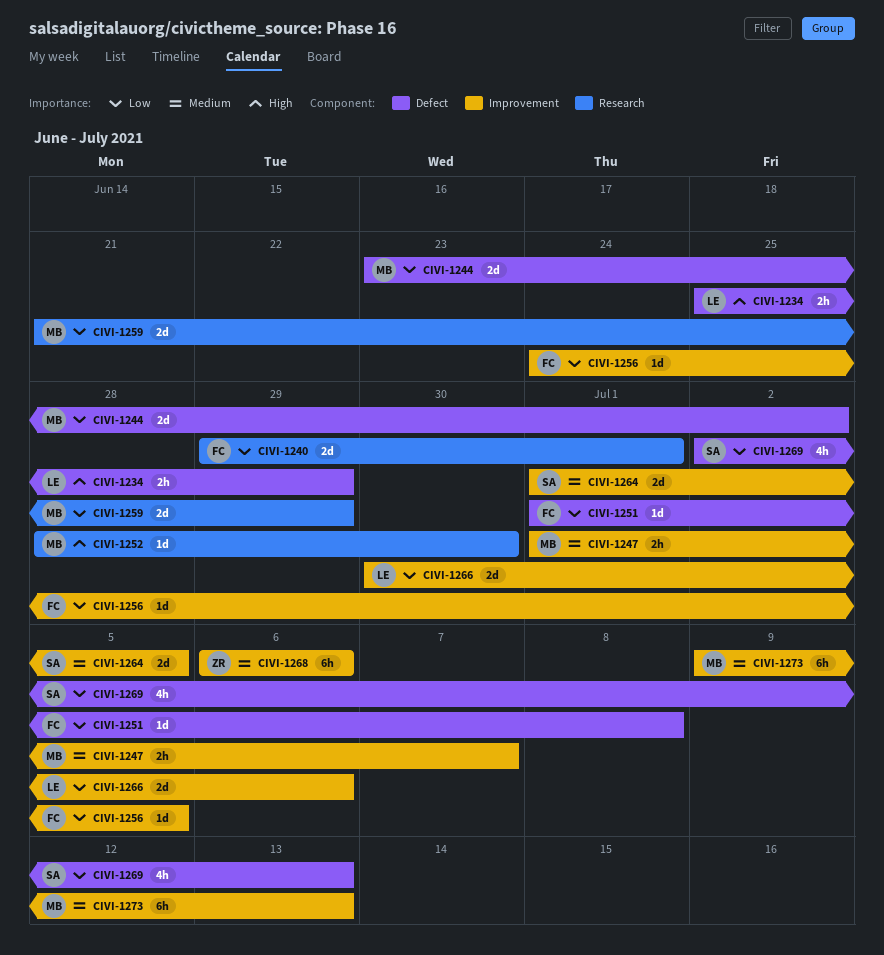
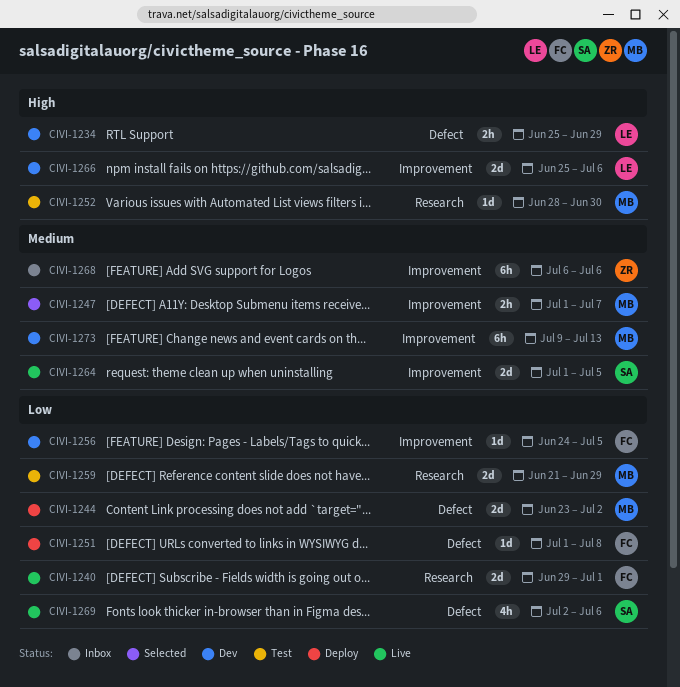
CIVI-1266, priority: Low -> High
CIVI-1266, start: Jun 30 -> Jun 25
CIVI-1269, due: Jul 13 -> Jul 6

